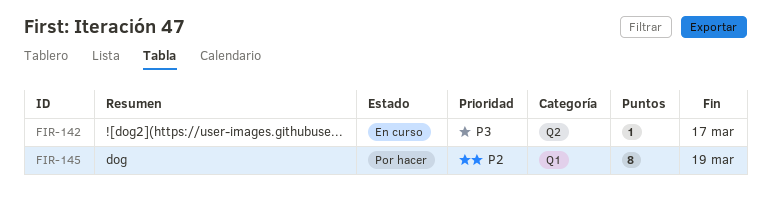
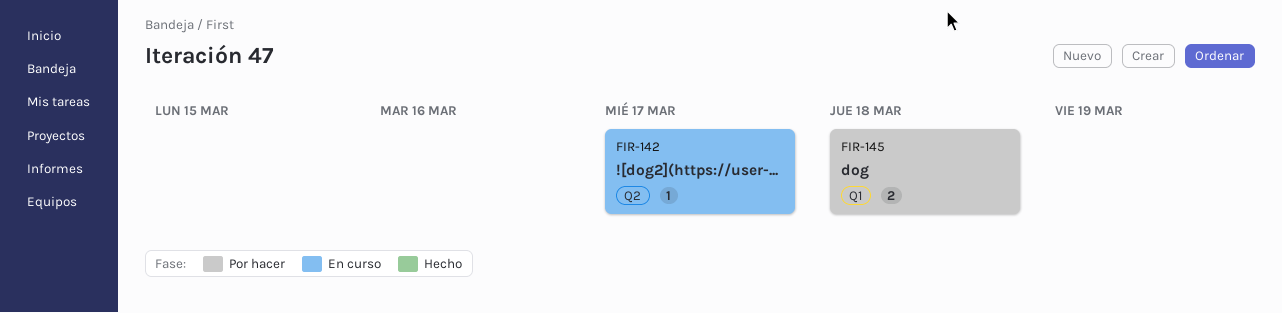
FIR-145, estimate: 8 -> 2
FIR-145, due: Mar 19 -> Mar 18

